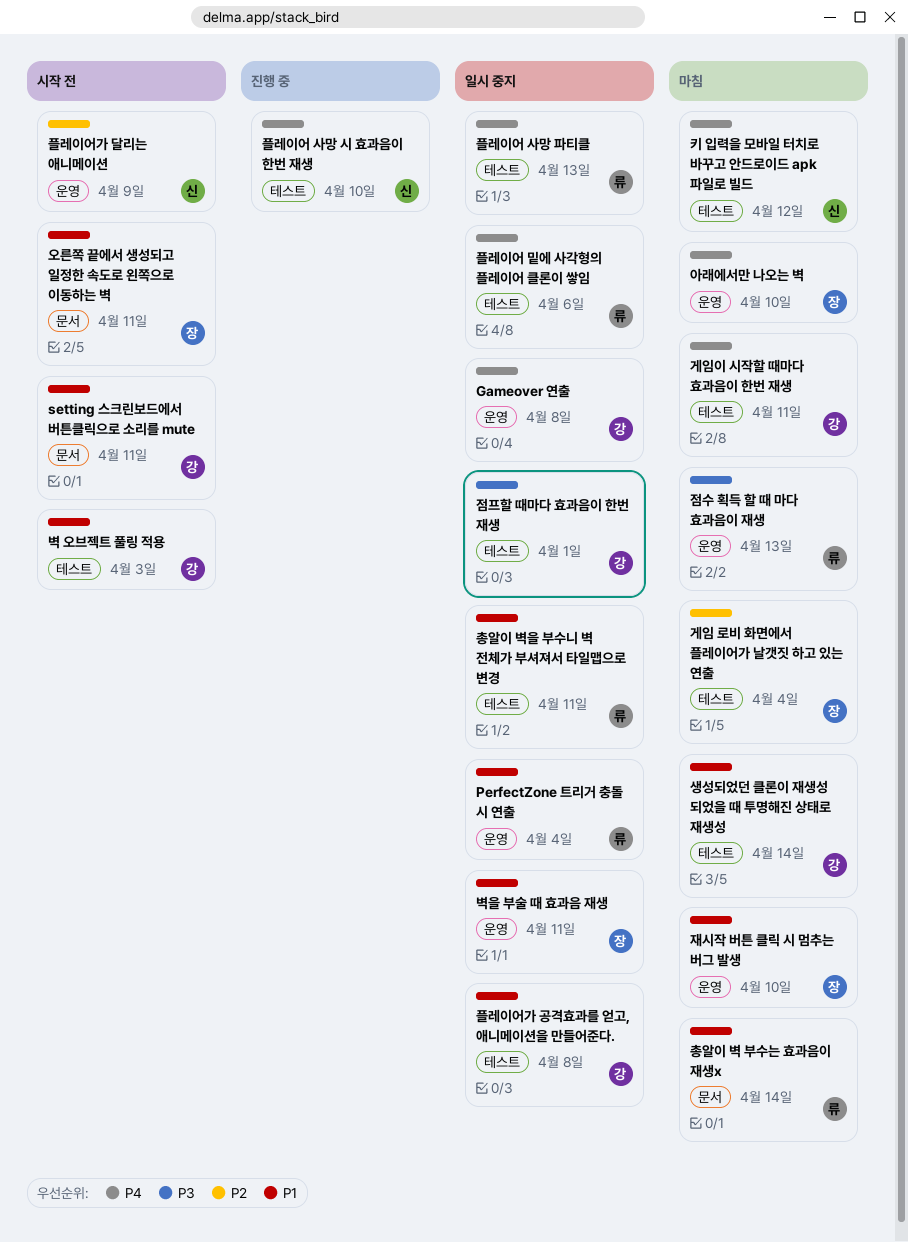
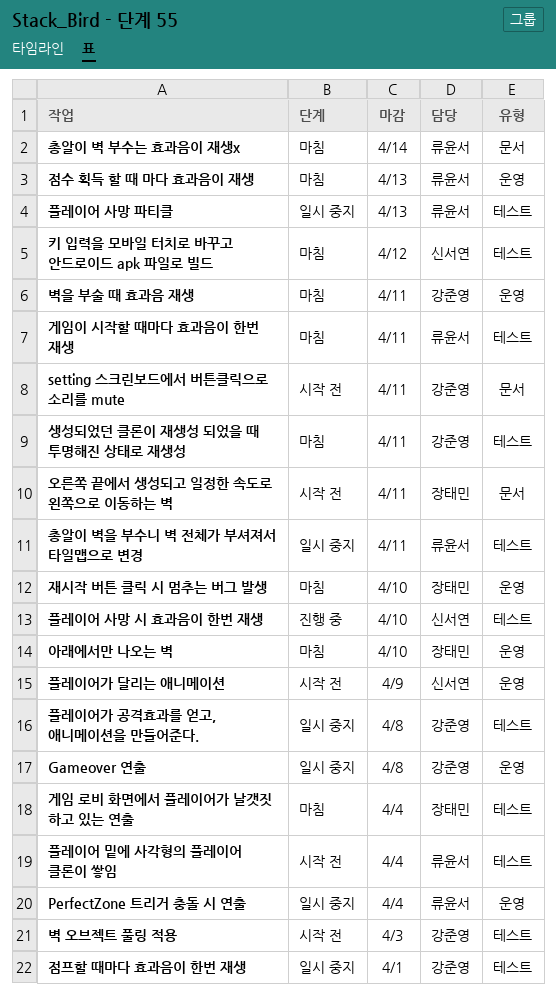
게임이 시작할 때마다 효과음이 한번 재생, owner: 강준영 -> 류윤서
벽을 부술 때 효과음 재생, status: 일시 중지 -> 마침
벽을 부술 때 효과음 재생, owner: 장태민 -> 강준영
생성되었던 클론이 재생성 되었을 때 투명해진 상태로 재생성, due: Apr 14 -> Apr 11
플레이어 밑에 사각형의 플레이어 클론이 쌓임, status: 일시 중지 -> 시작 전
플레이어 밑에 사각형의 플레이어 클론이 쌓임, due: Apr 6 -> Apr 4

